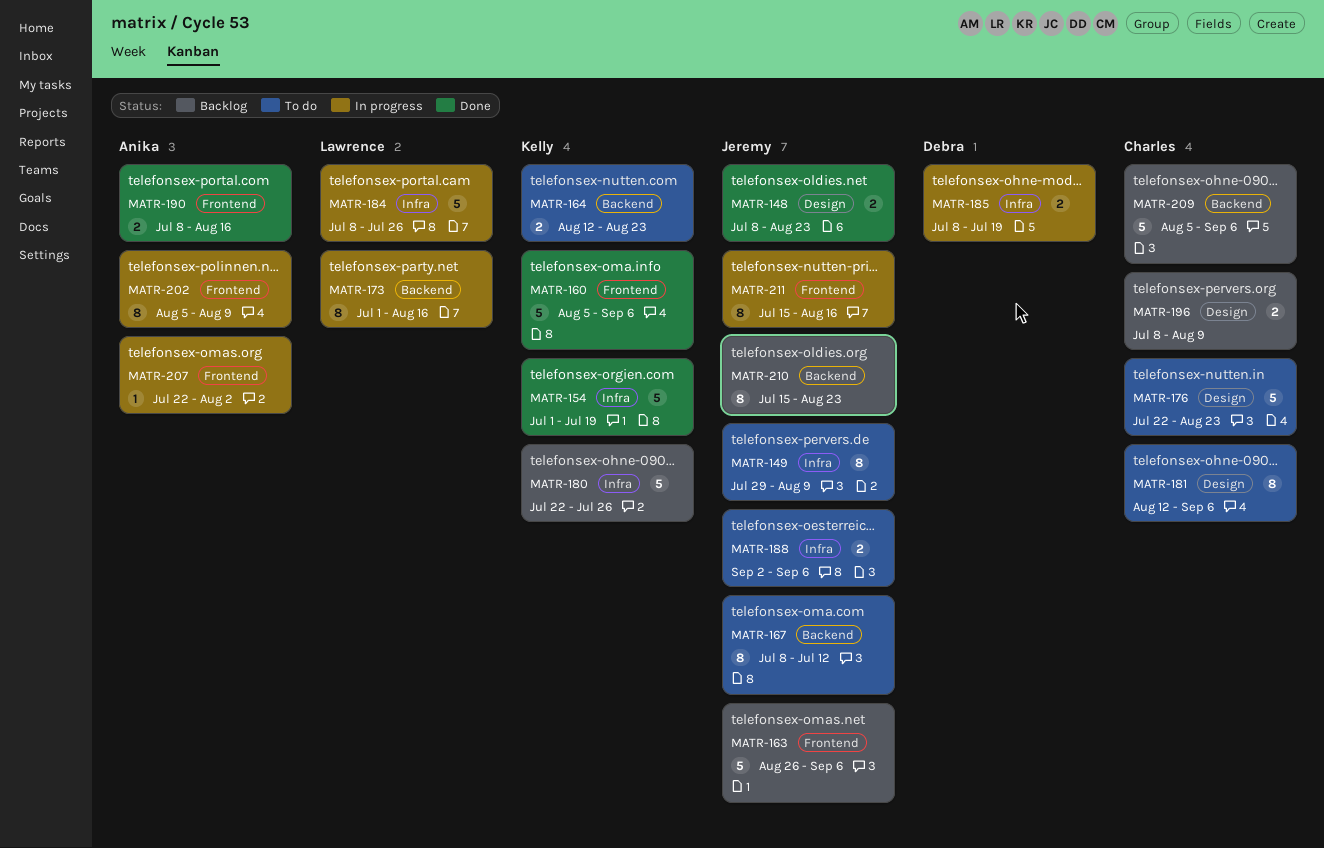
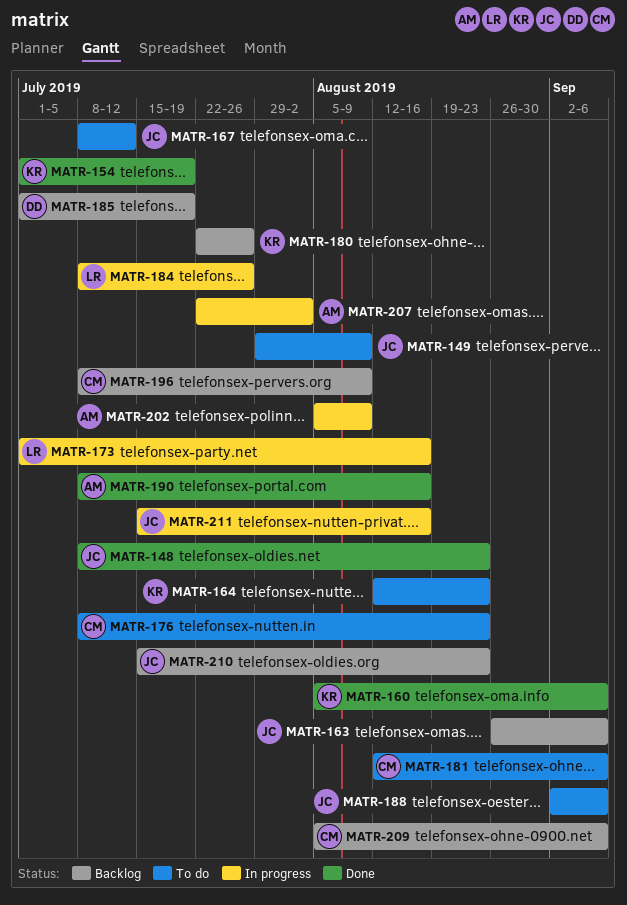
MATR-176, start: Jul 22 -> Jul 8
MATR-185, status: In progress -> Backlog
MATR-185, start: Jul 8 -> Jul 1

